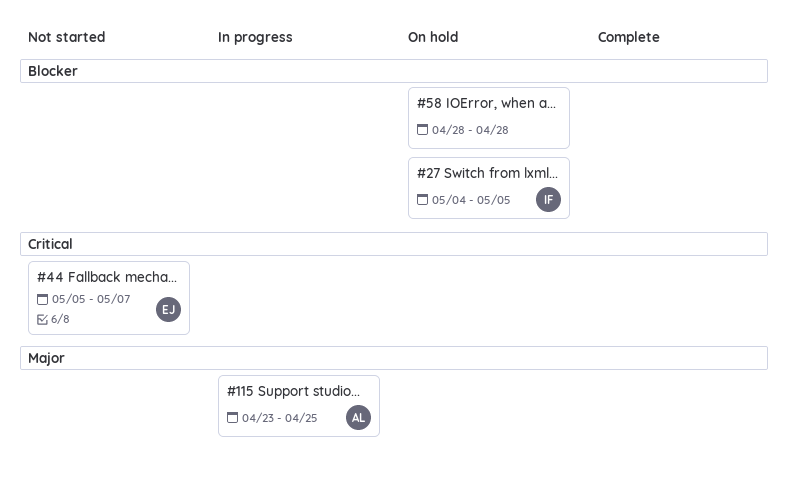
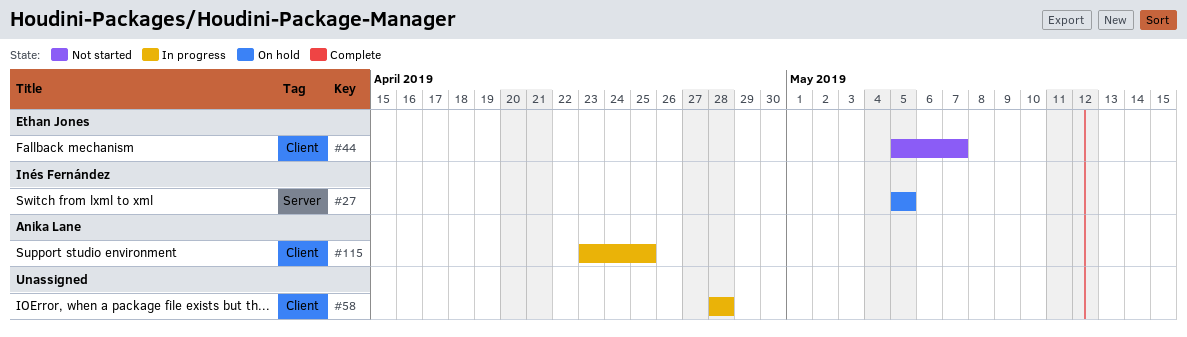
#27, start: May 4 -> May 5
#58, status: On hold -> In progress

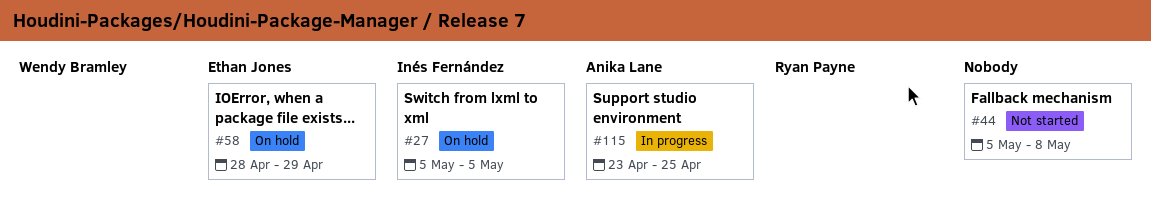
#44, owner: Ethan Jones -> none
#44, due: May 7 -> May 8
#58, status: In progress -> On hold
#58, owner: none -> Ethan Jones
#58, due: Apr 28 -> Apr 29

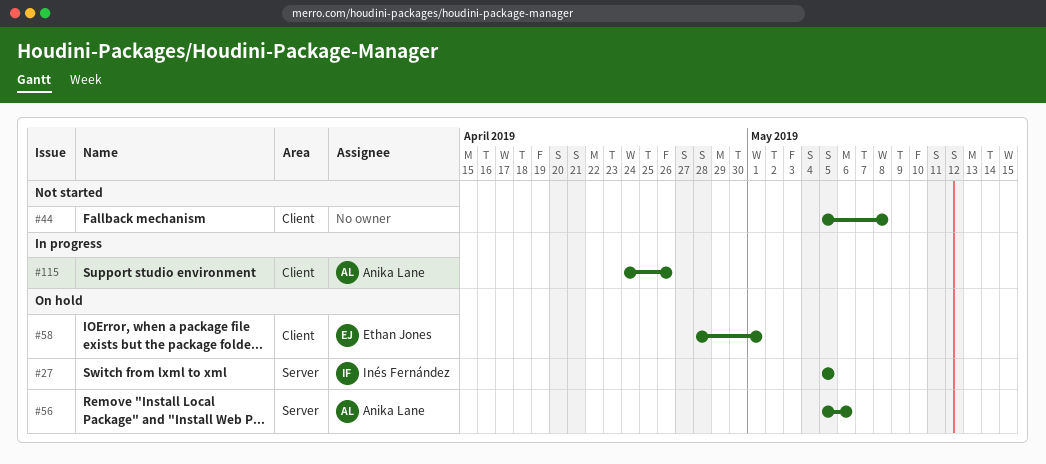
#56: none -> present
#58, due: Apr 29 -> May 1
#115, start: Apr 23 -> Apr 24
#115, due: Apr 25 -> Apr 26

